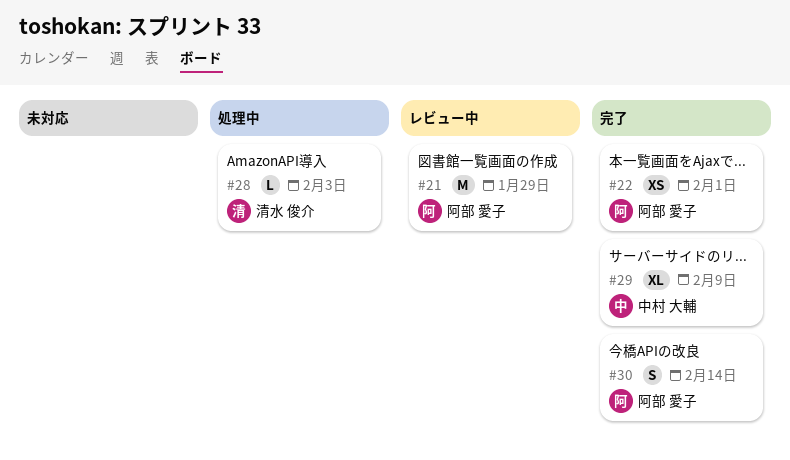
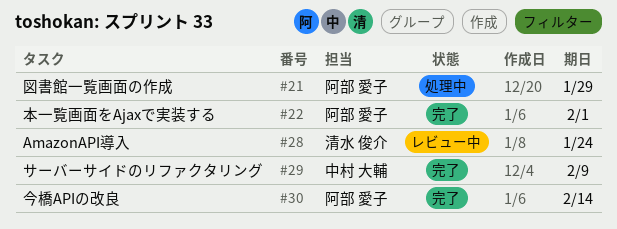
#21, status: レビュー中 -> 処理中
#28, status: 処理中 -> レビュー中
#28, due: Feb 3 -> Jan 24

